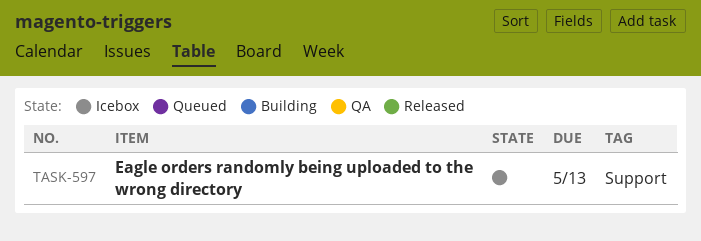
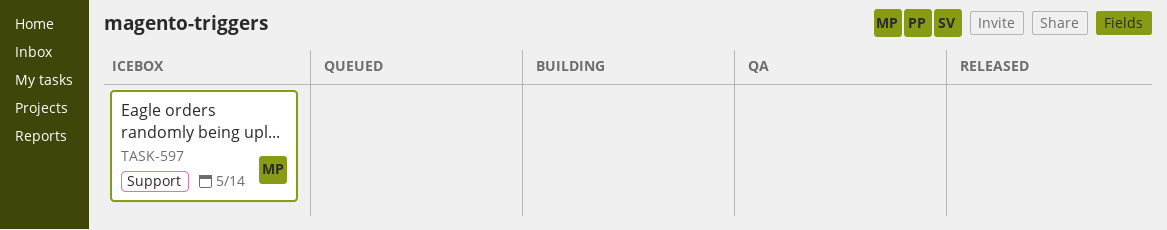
TASK-597, due: May 13 -> May 14

